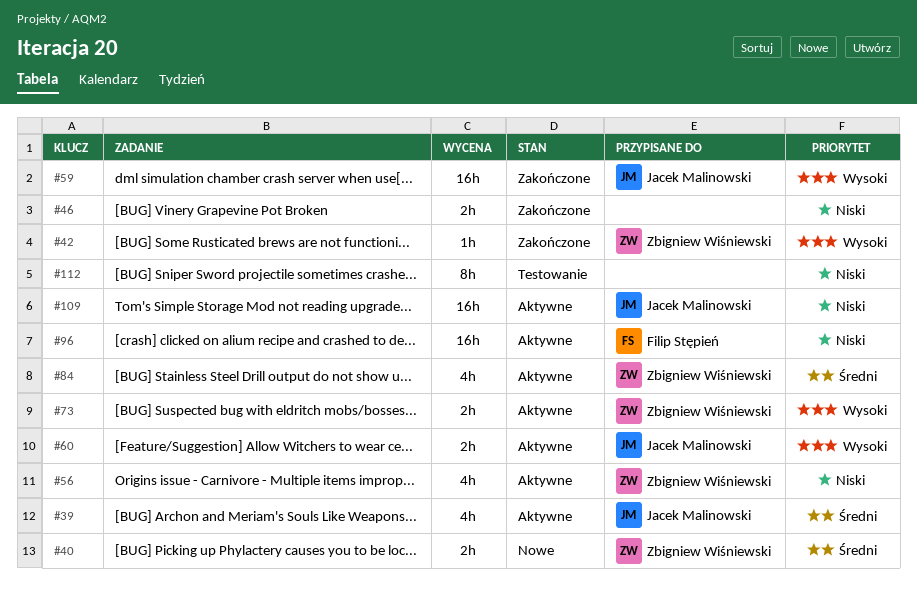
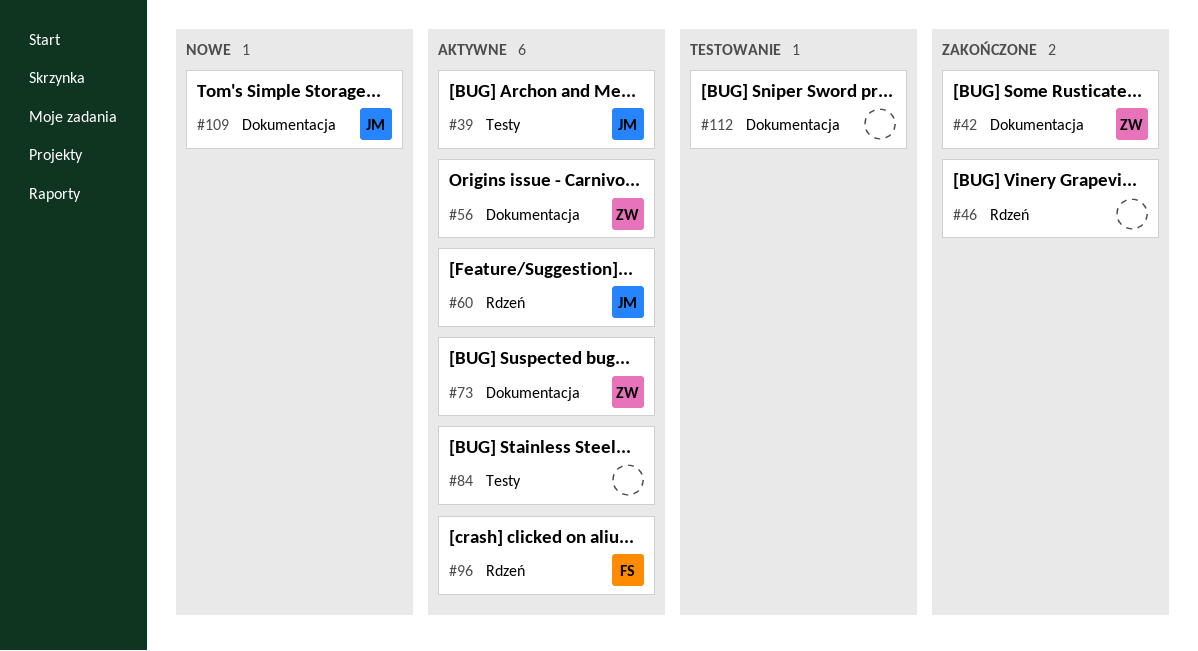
#40: present -> none
#59: present -> none
#84, owner: Zbigniew Wiśniewski -> none
#109, status: Aktywne -> Nowe

